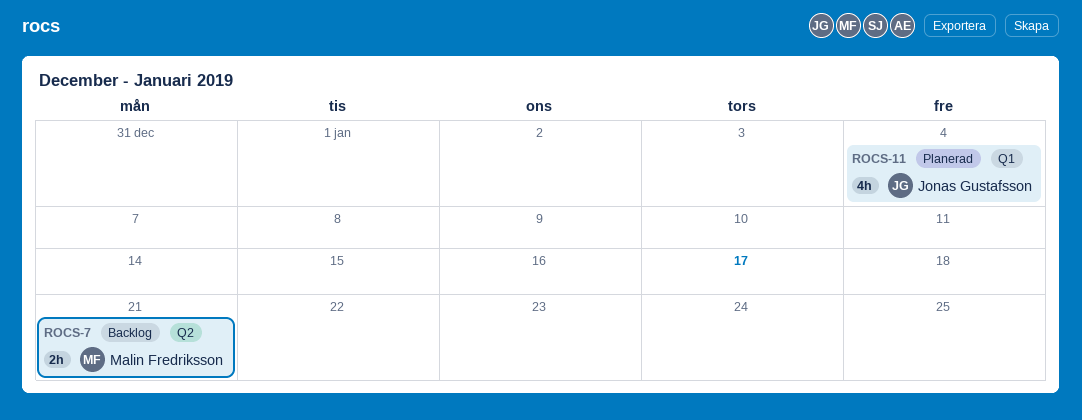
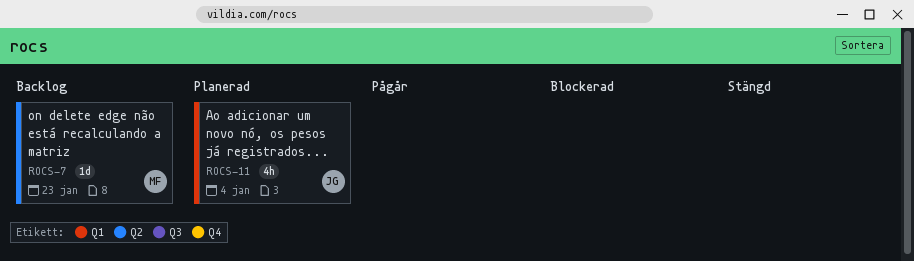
ROCS-7, estimate: 2h -> 1d
ROCS-7, due: Jan 21 -> Jan 23

